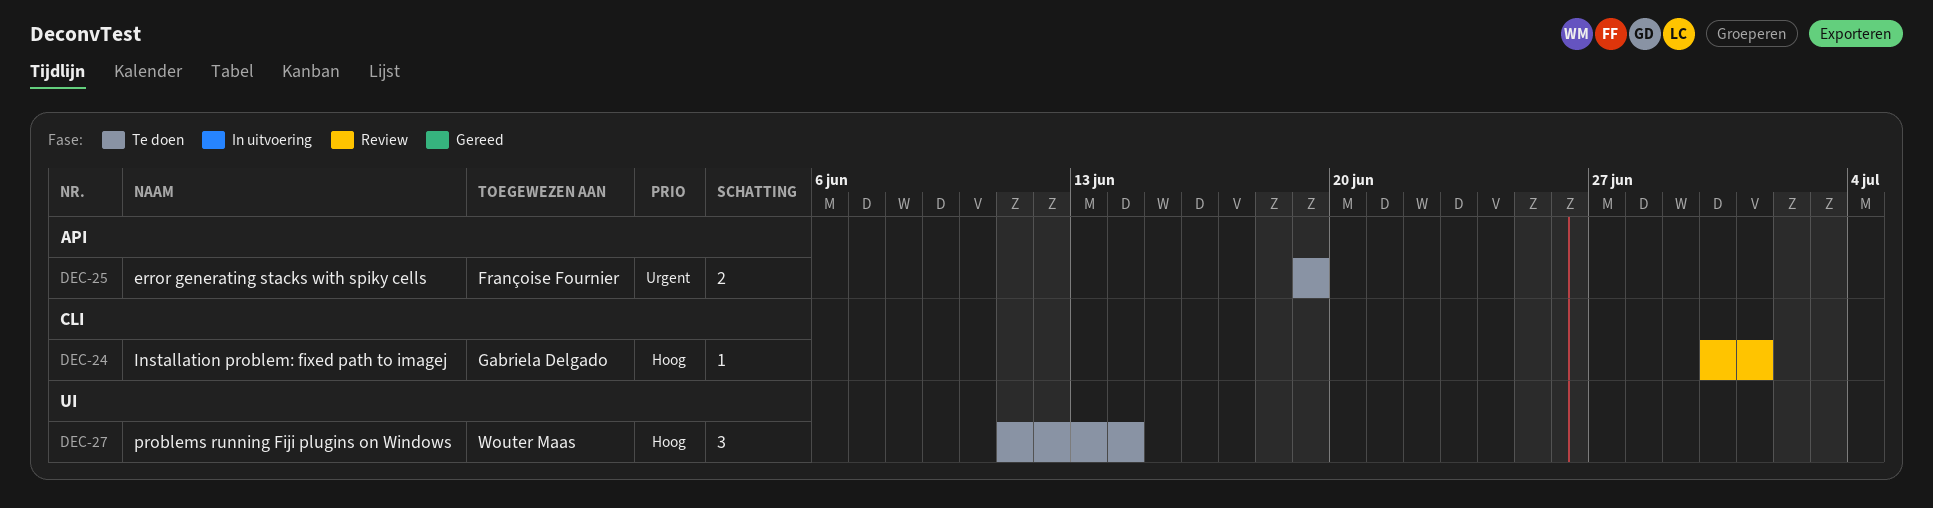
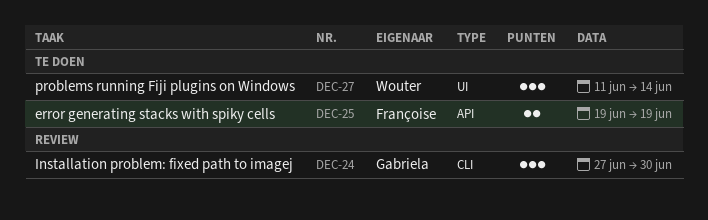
DEC-24, estimate: 1 -> 3
DEC-24, start: Jun 30 -> Jun 27
DEC-24, due: Jul 1 -> Jun 30

